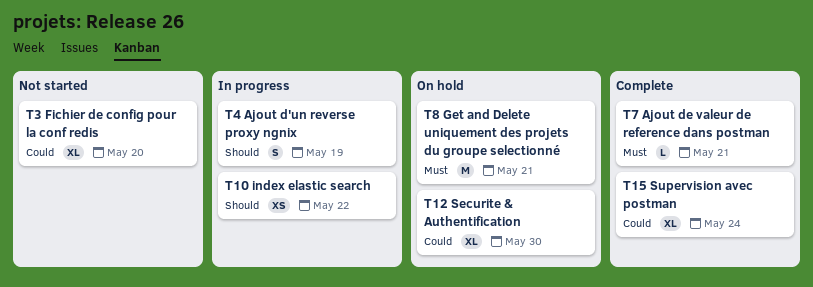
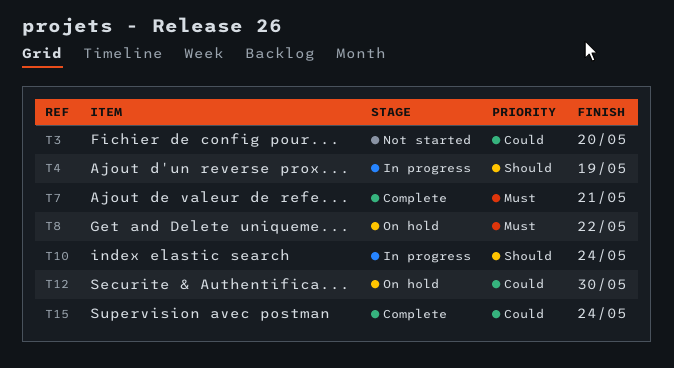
T8, due: May 21 -> May 22
T10, due: May 22 -> May 24

